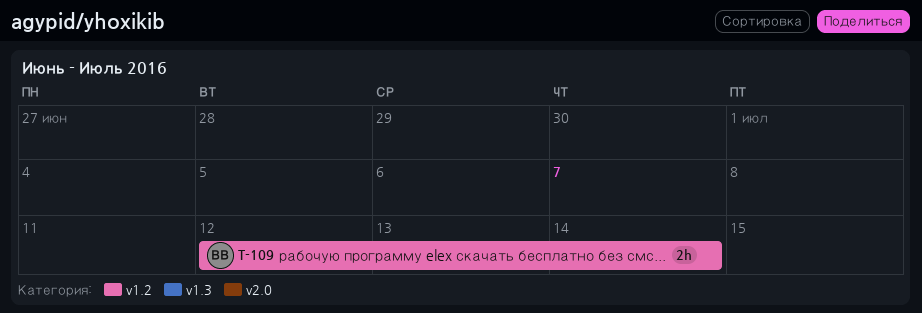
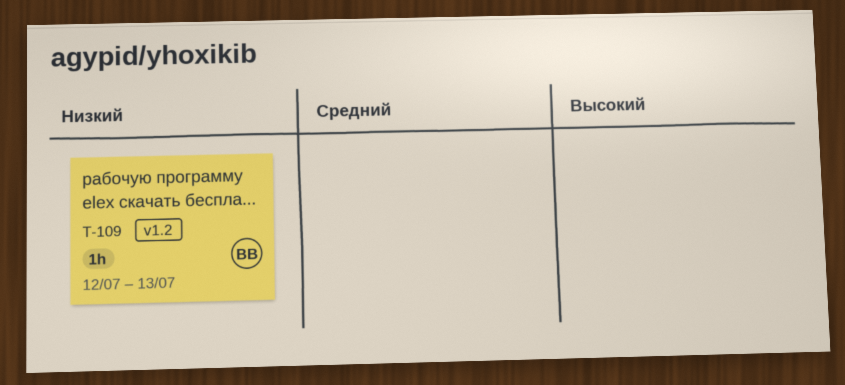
T-109, estimate: 2h -> 1h
T-109, due: Jul 14 -> Jul 13

